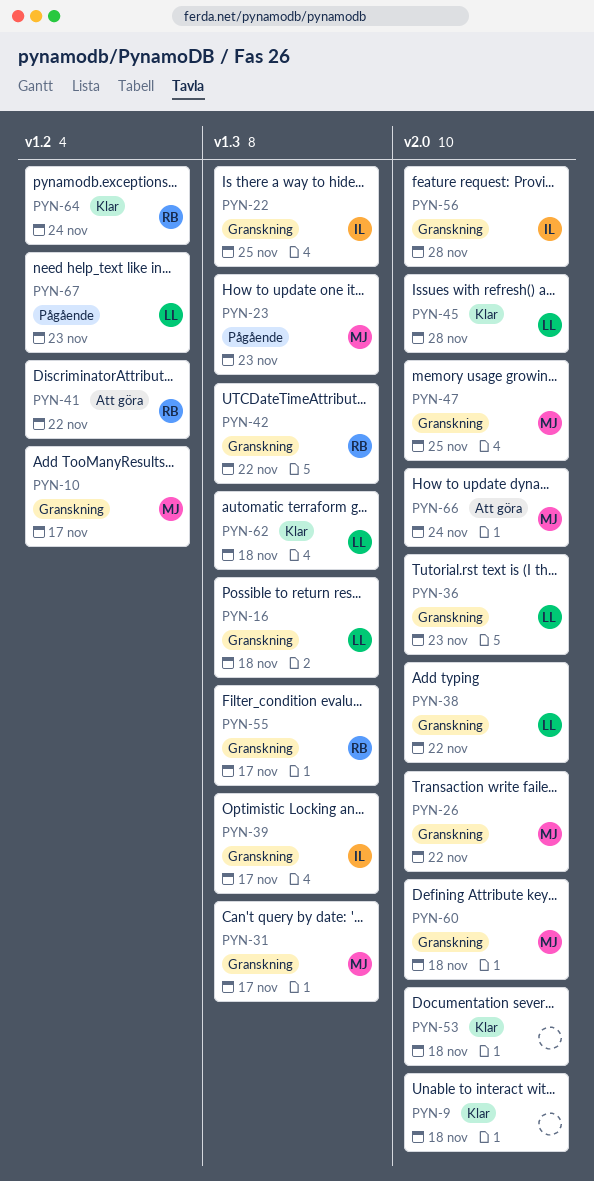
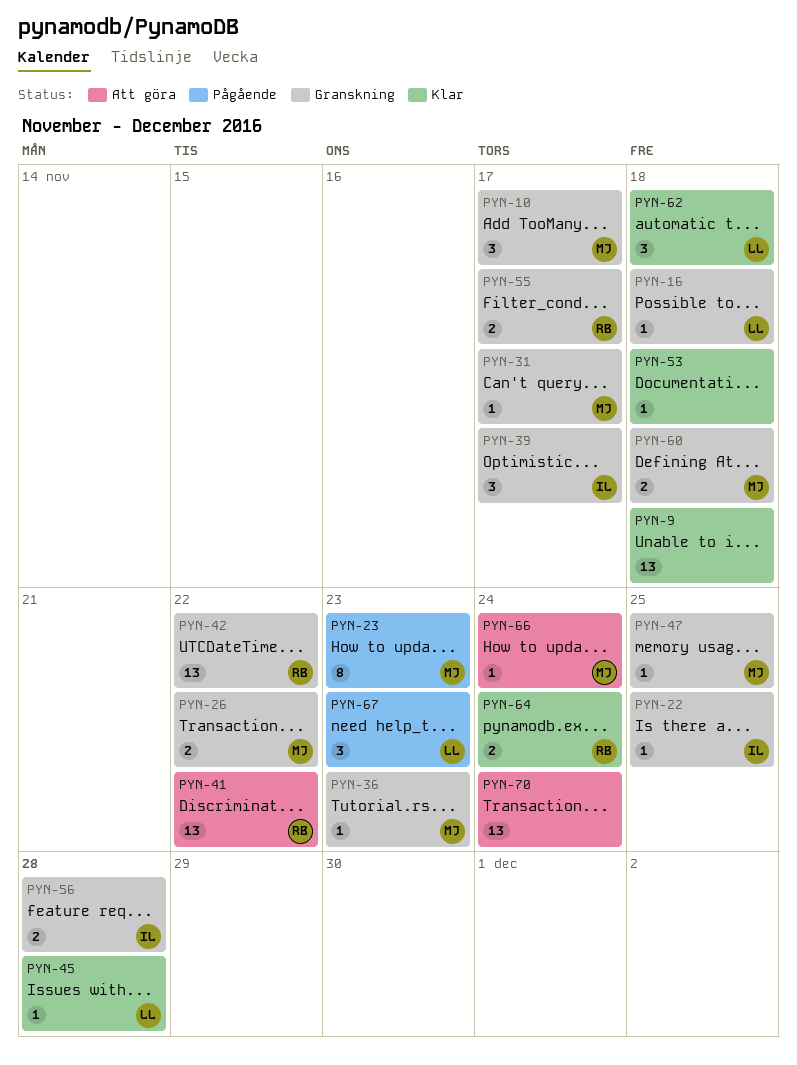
PYN-36, owner: LL -> MJ
PYN-38: present -> none
PYN-70: none -> present

